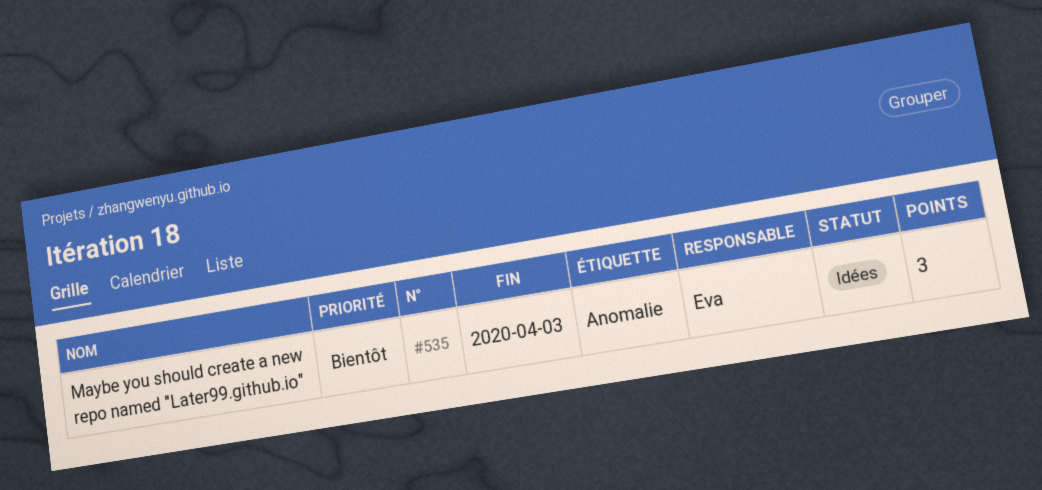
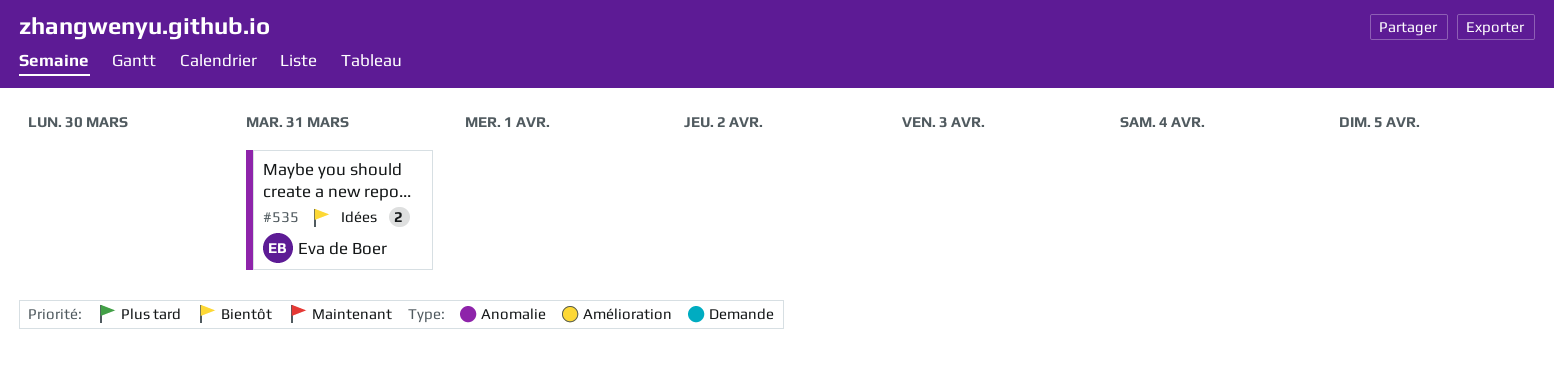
#535, estimate: 3 -> 2
#535, due: Apr 3 -> Mar 31

